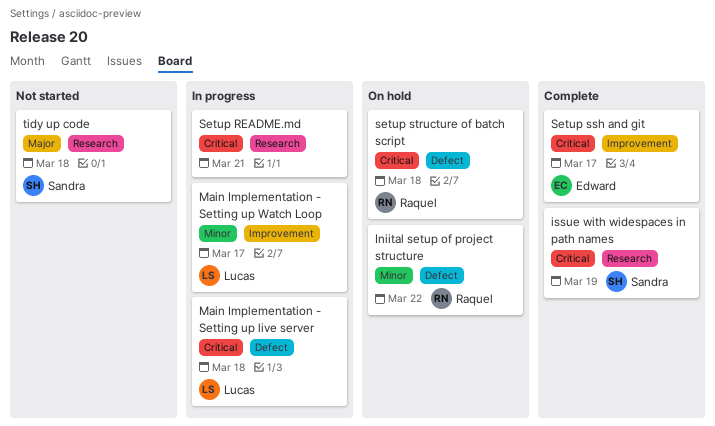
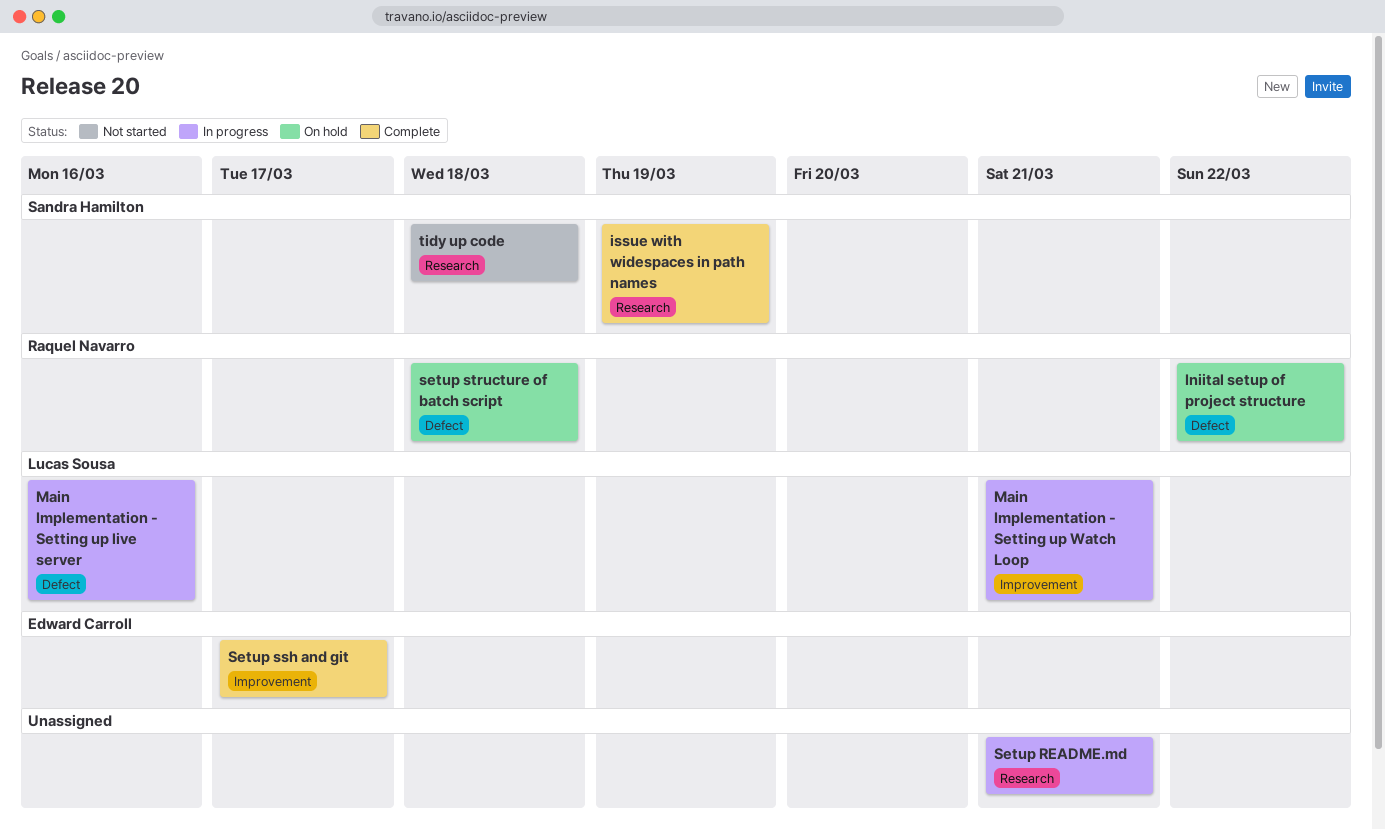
Main Implementation - Setting up live server, due: Mar 18 -> Mar 16
Main Implementation - Setting up Watch Loop, due: Mar 17 -> Mar 21

